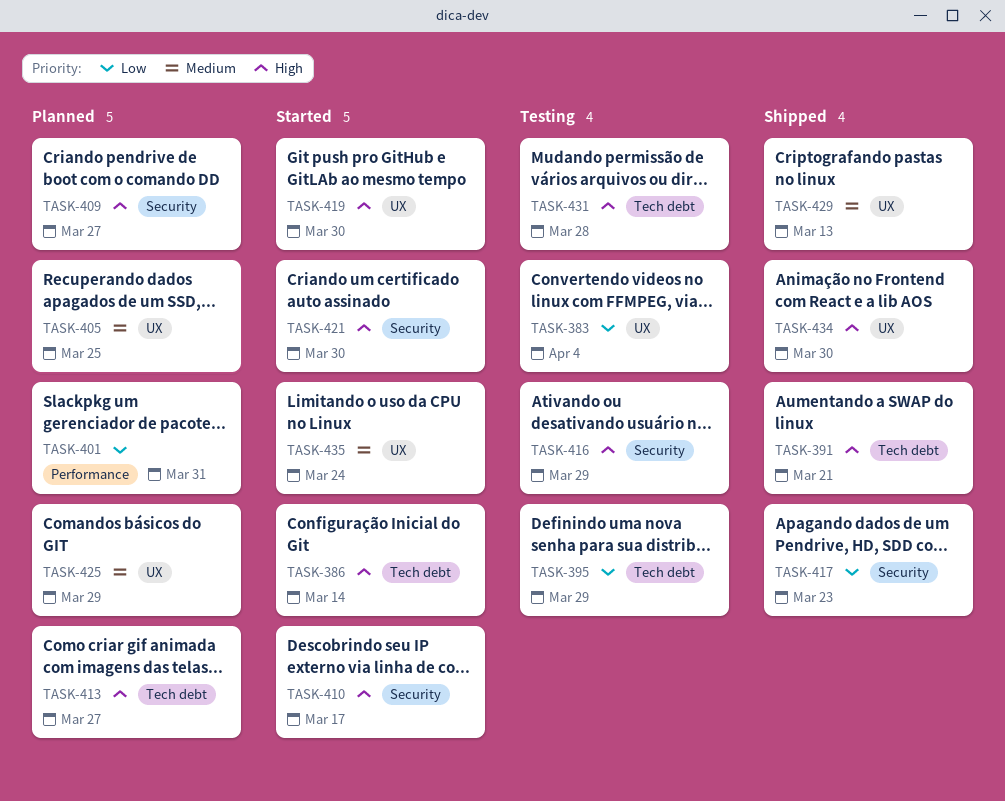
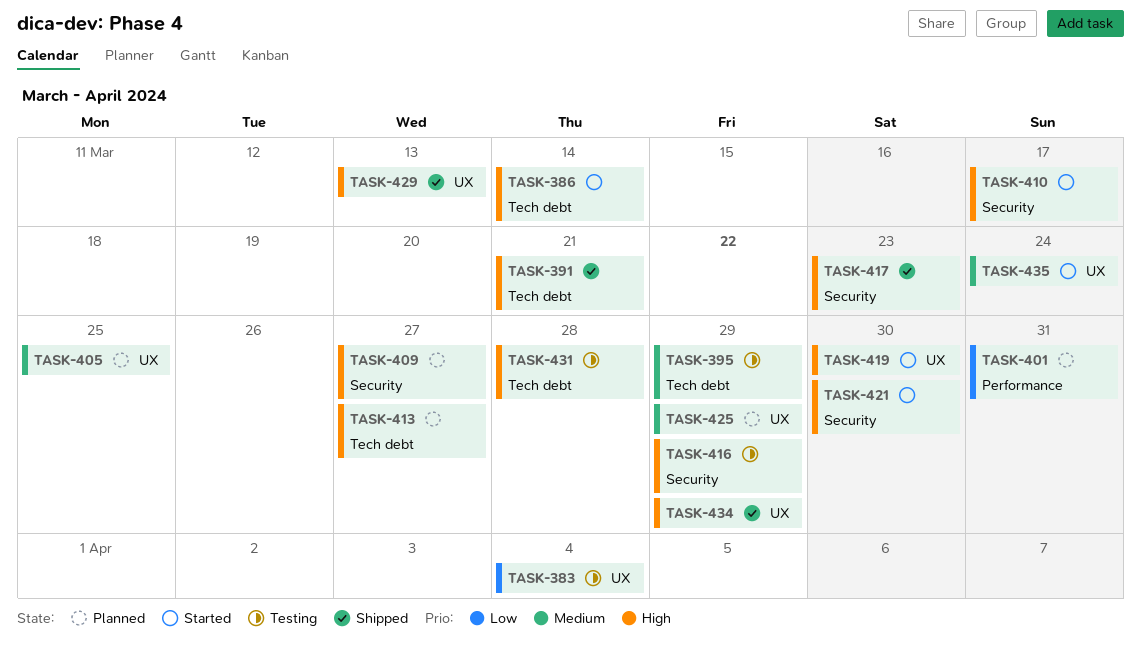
TASK-395, priority: Low -> Medium
TASK-417, priority: Low -> High
TASK-429, priority: Medium -> High
TASK-434, due: Mar 30 -> Mar 29

